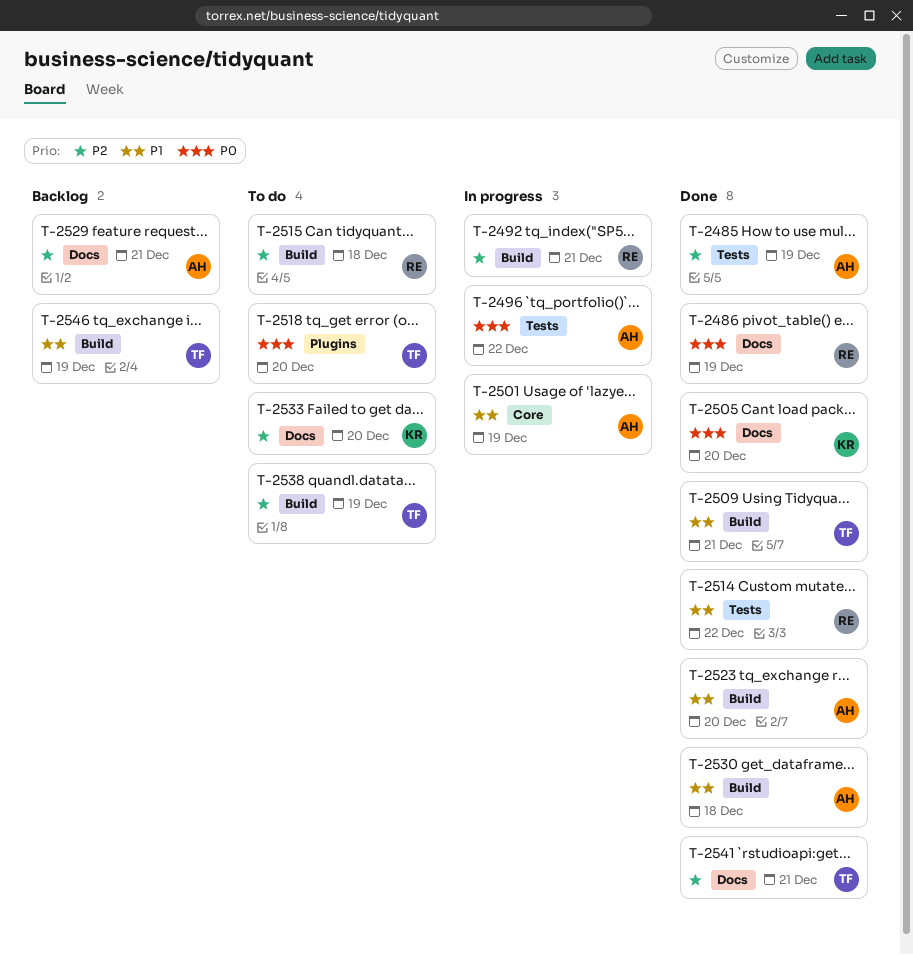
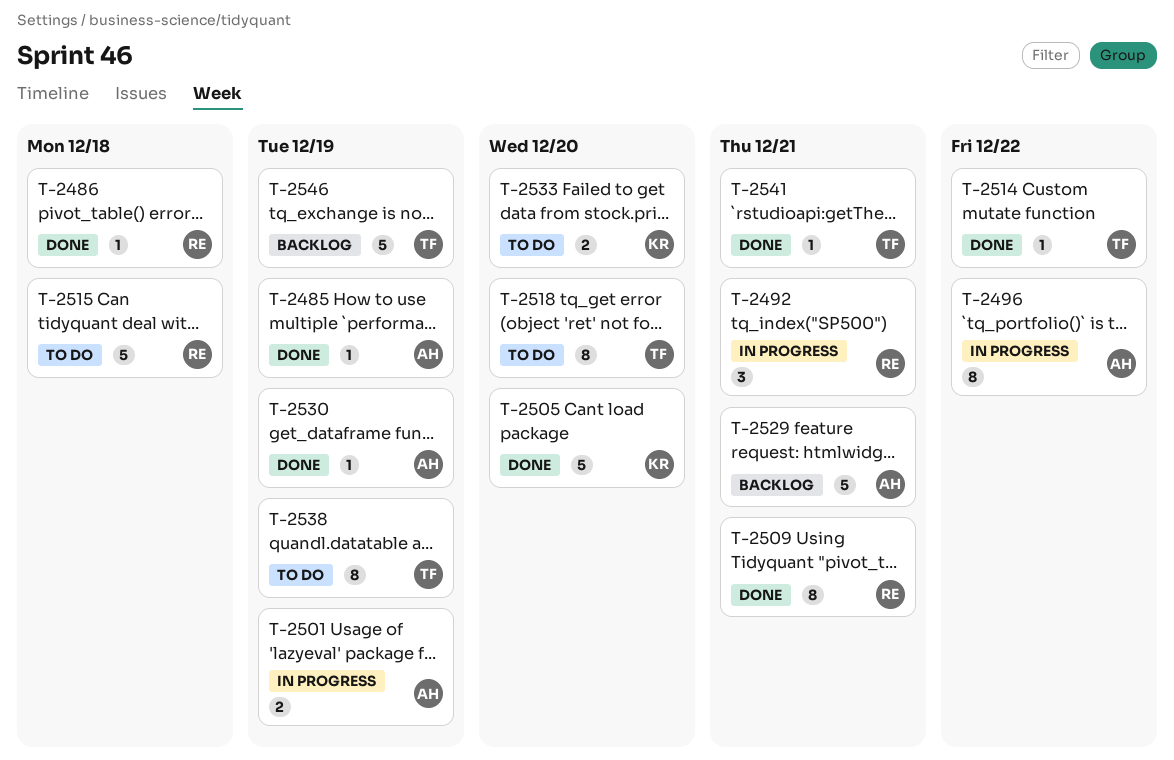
T-2486, due: Dec 19 -> Dec 18
T-2509, owner: TF -> RE
T-2514, owner: RE -> TF
T-2523: present -> none
T-2530, due: Dec 18 -> Dec 19

